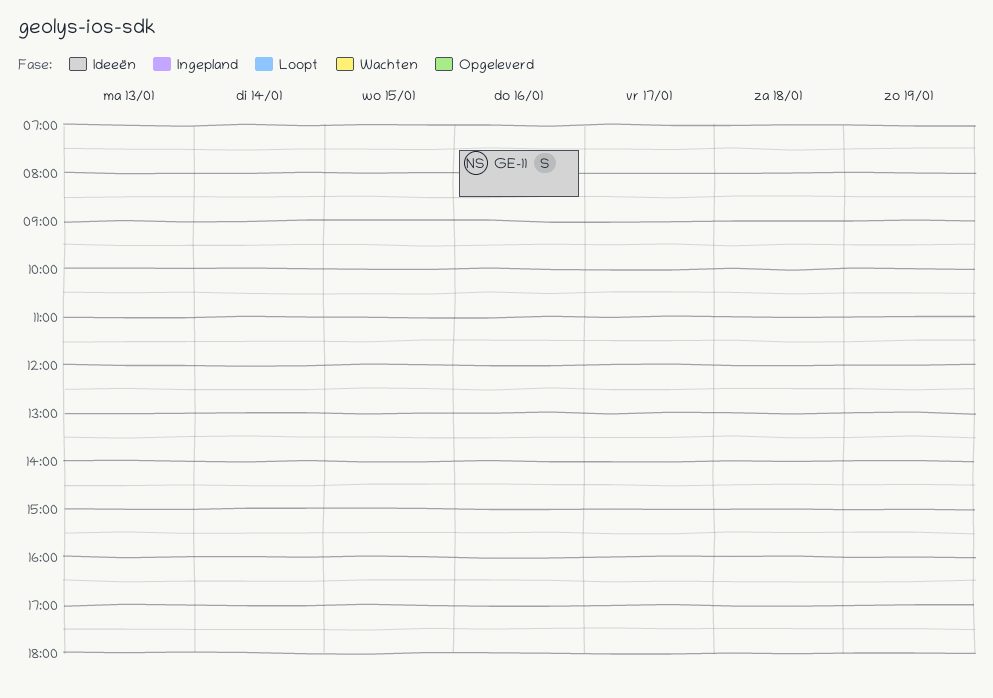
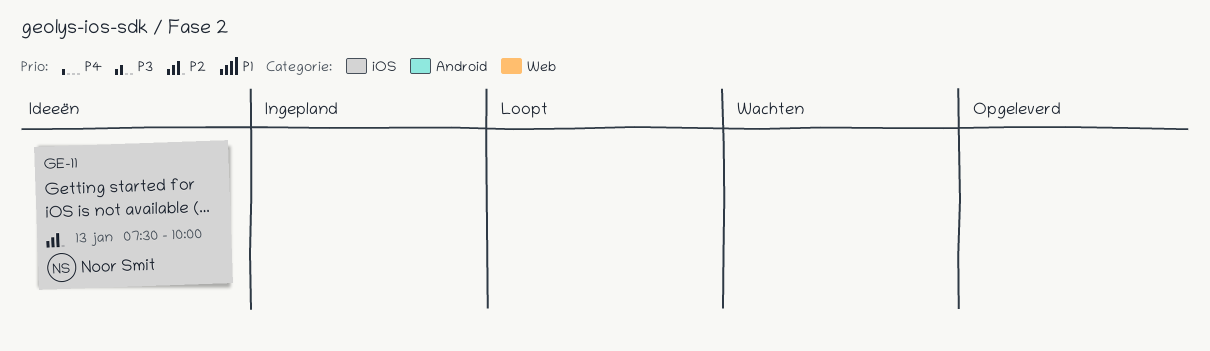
GE-11, day: Jan 16 -> Jan 13
GE-11, ends: 08:30 -> 10:00

